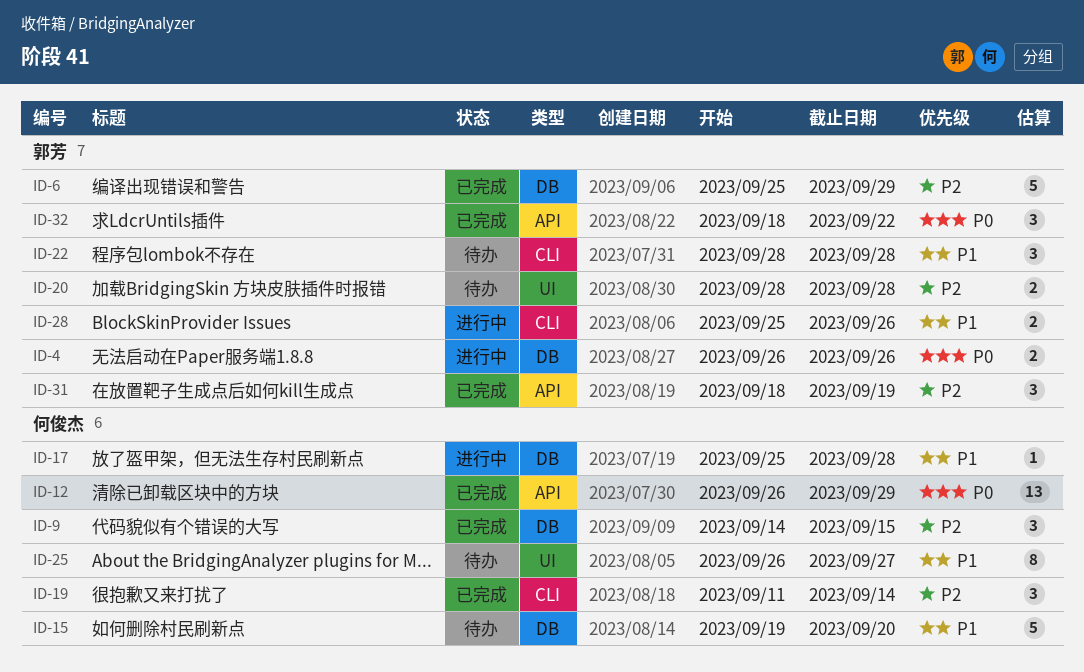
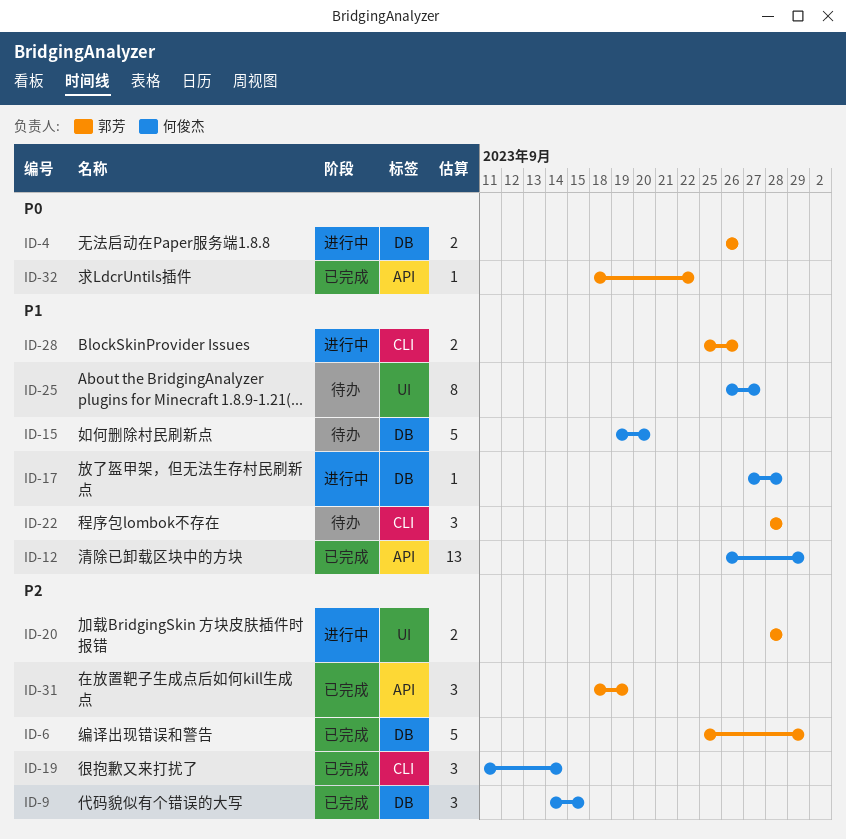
ID-12, priority: P0 -> P1
ID-17, start: Sep 25 -> Sep 27
ID-20, status: 待办 -> 进行中
ID-32, estimate: 3 -> 1

